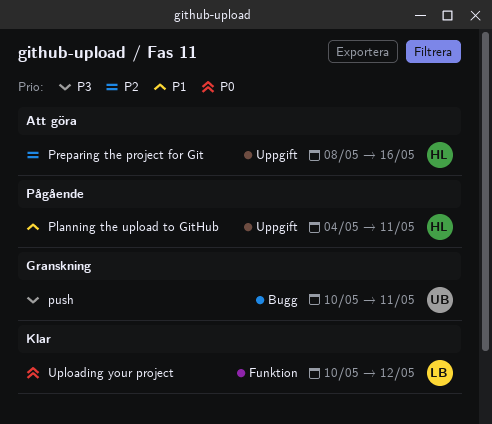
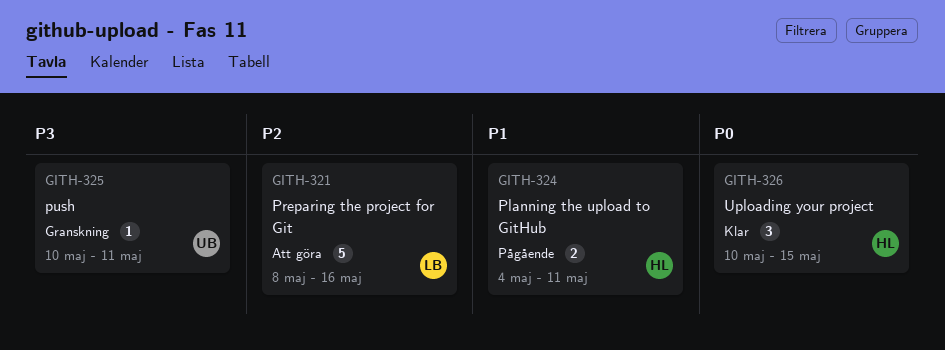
Preparing the project for Git, owner: HL -> LB
Uploading your project, owner: LB -> HL
Uploading your project, due: May 12 -> May 15

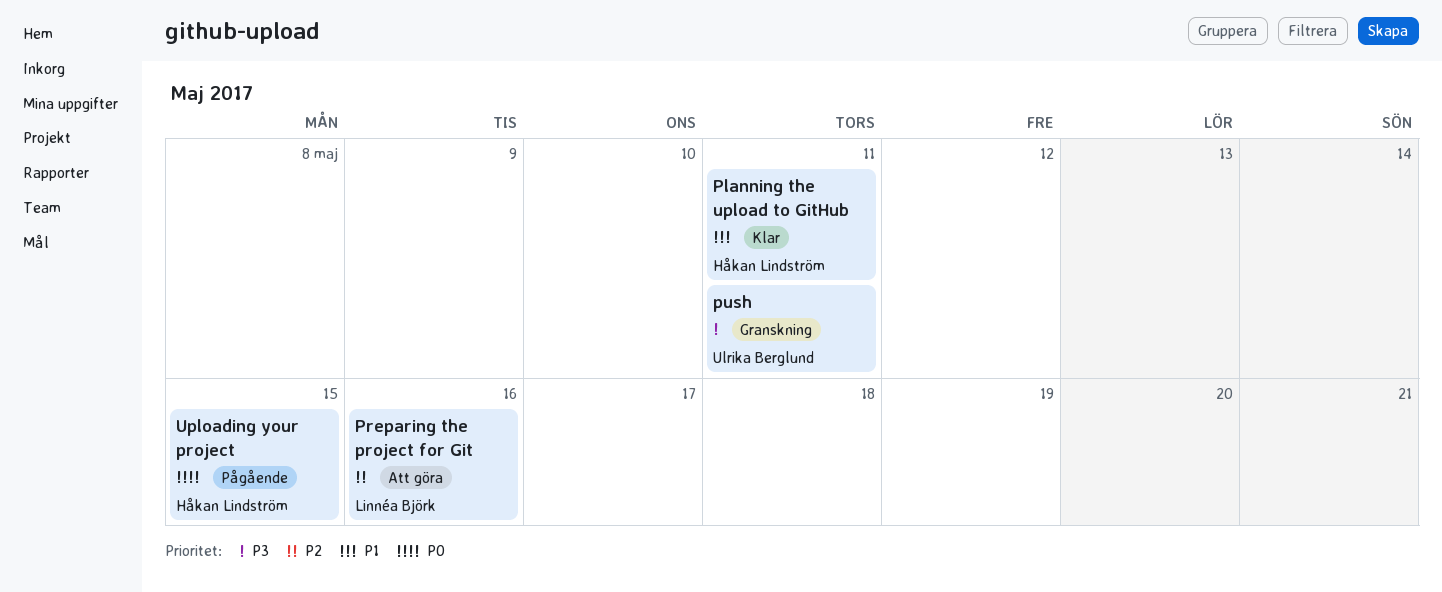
Planning the upload to GitHub, status: Pågående -> Klar
Uploading your project, status: Klar -> Pågående

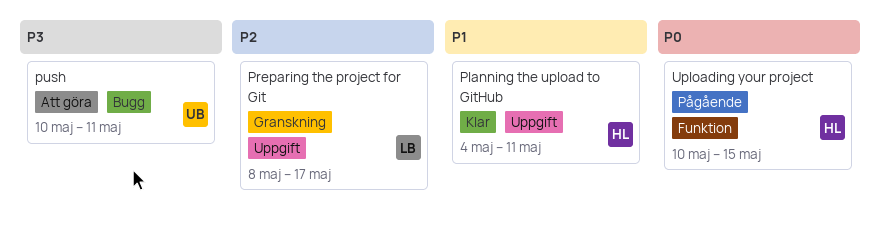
Preparing the project for Git, status: Att göra -> Granskning
Preparing the project for Git, due: May 16 -> May 17
push, status: Granskning -> Att göra

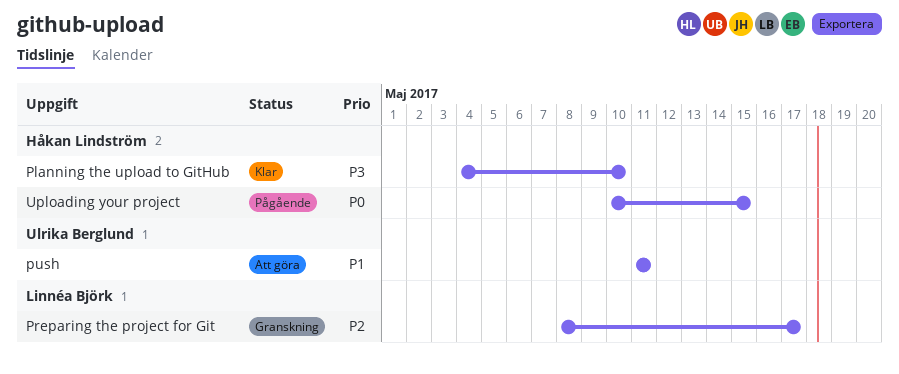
Planning the upload to GitHub, priority: P1 -> P3
Planning the upload to GitHub, due: May 11 -> May 10
push, priority: P3 -> P1
push, start: May 10 -> May 11

